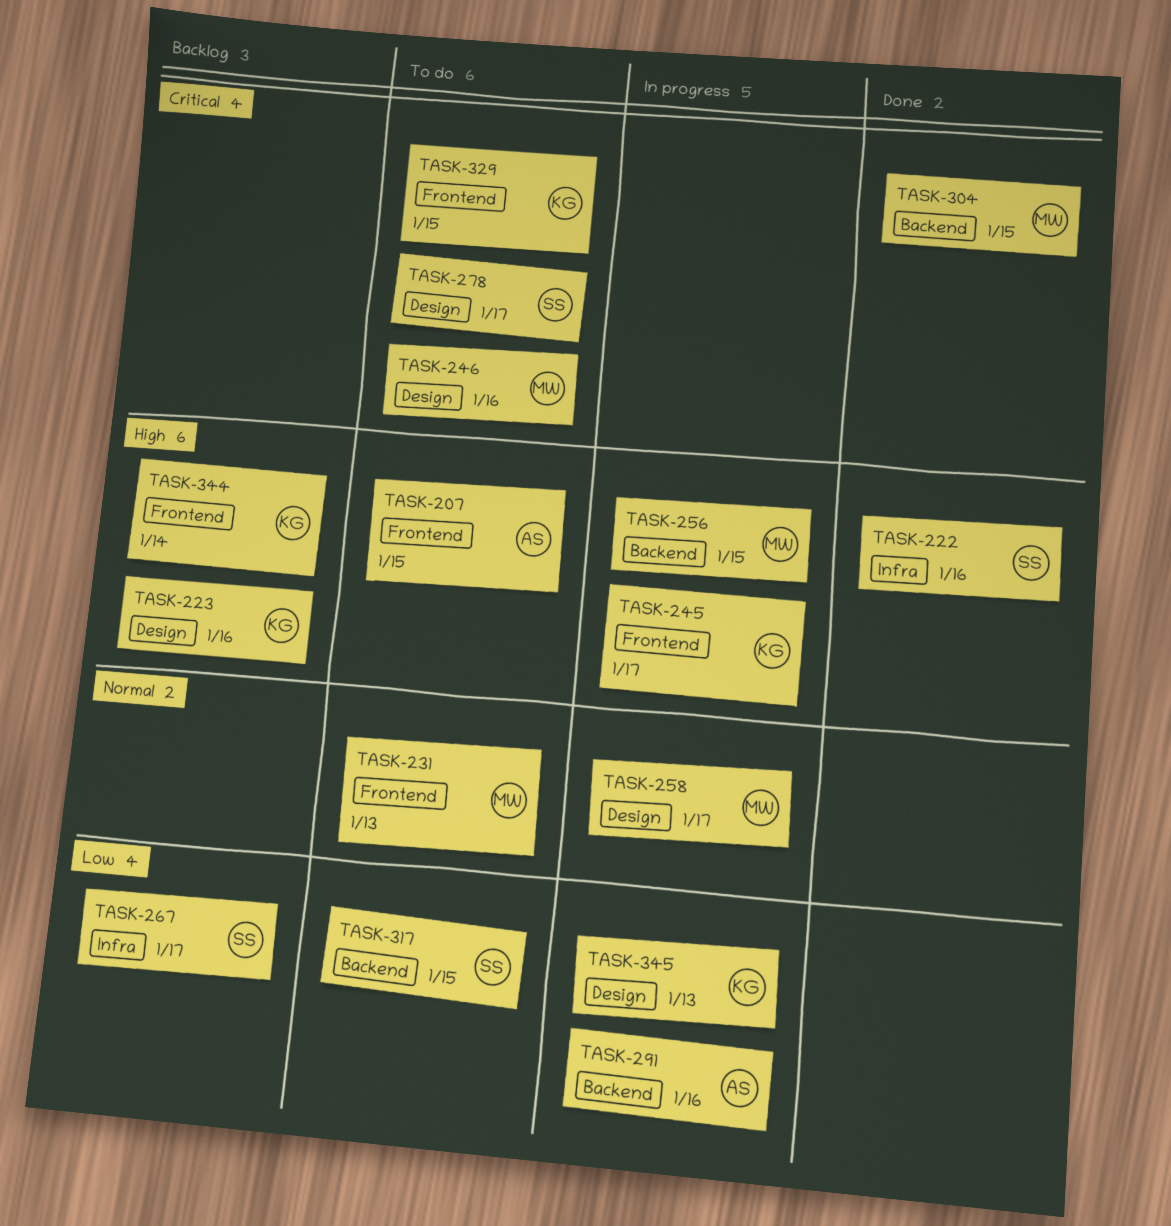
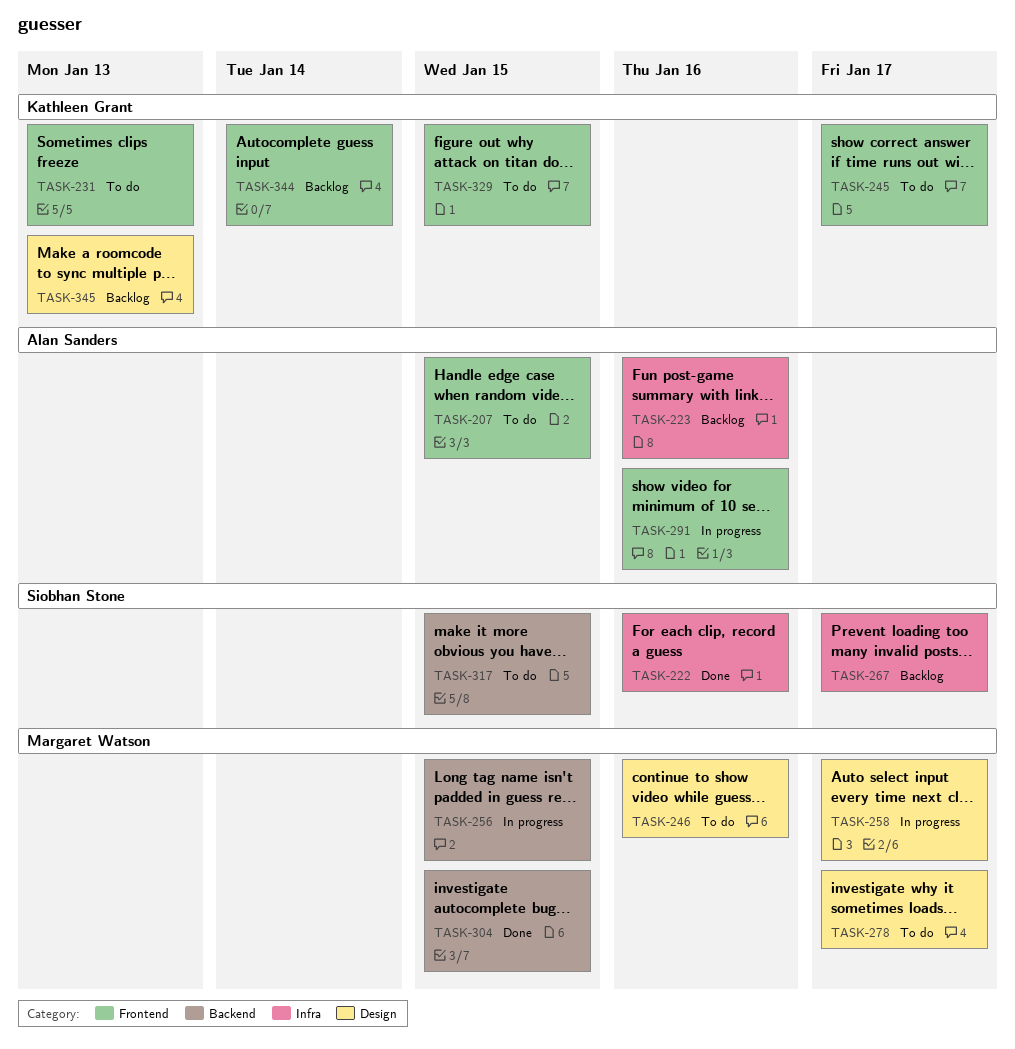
TASK-223, owner: Kathleen Grant -> Alan Sanders
TASK-223, label: Design -> Infra
TASK-231, owner: Margaret Watson -> Kathleen Grant
TASK-245, status: In progress -> To do
TASK-278, owner: Siobhan Stone -> Margaret Watson
TASK-291, label: Backend -> Frontend
TASK-345, status: In progress -> Backlog

